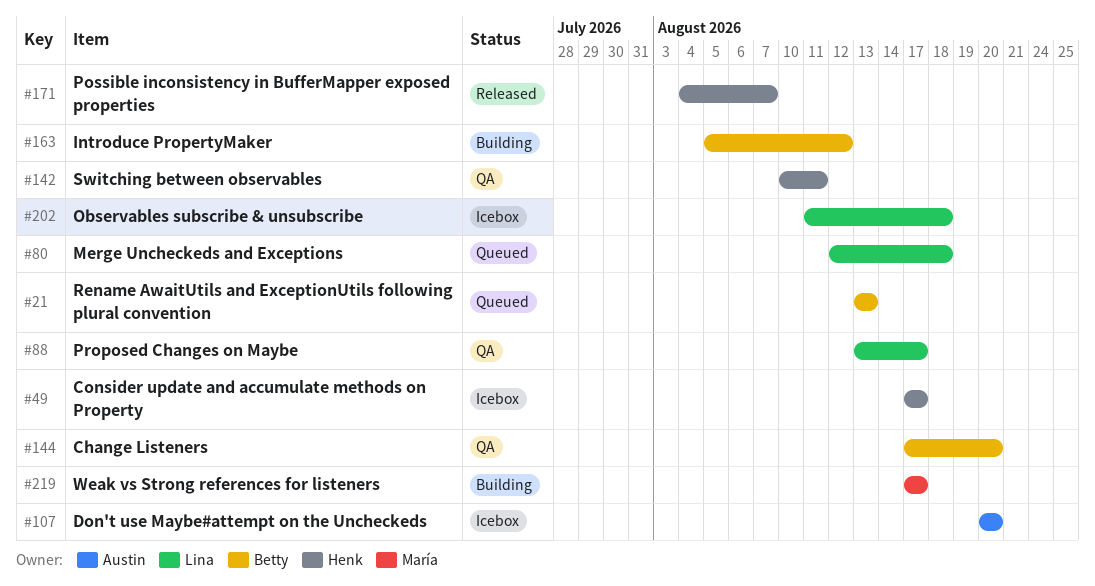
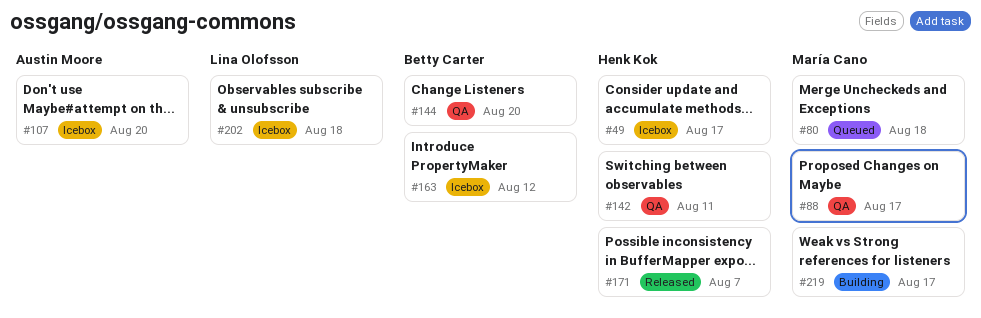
#21: present -> none
#80, owner: Lina Olofsson -> María Cano
#88, owner: Lina Olofsson -> María Cano
#163, status: Building -> Icebox

